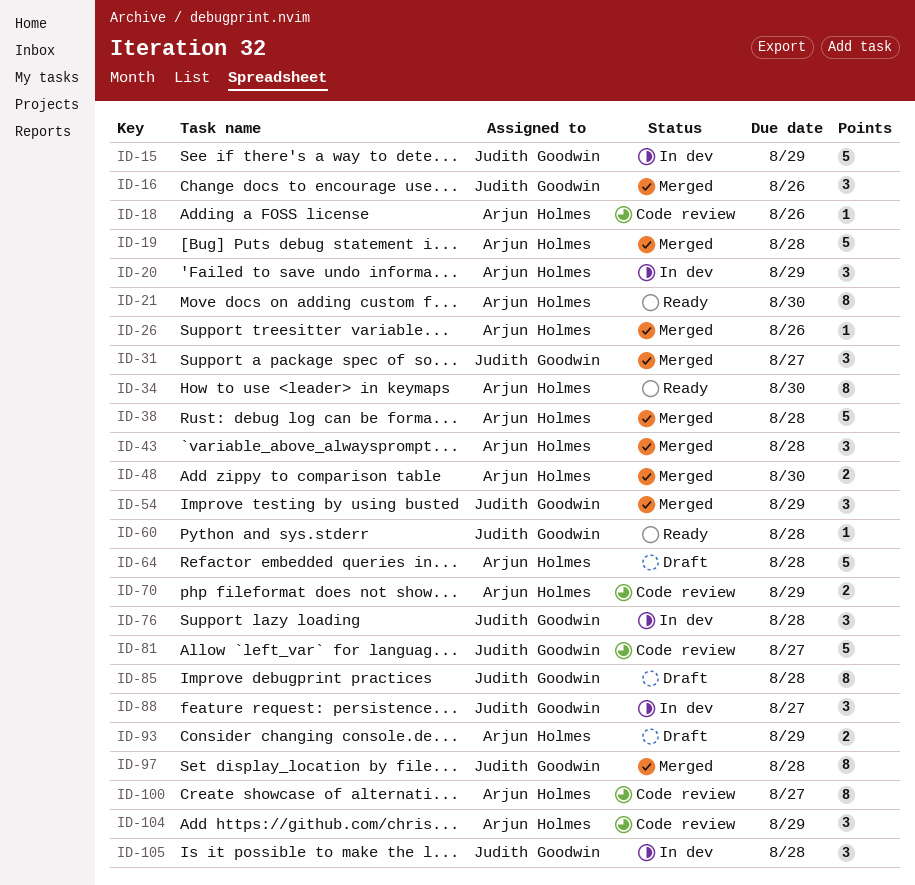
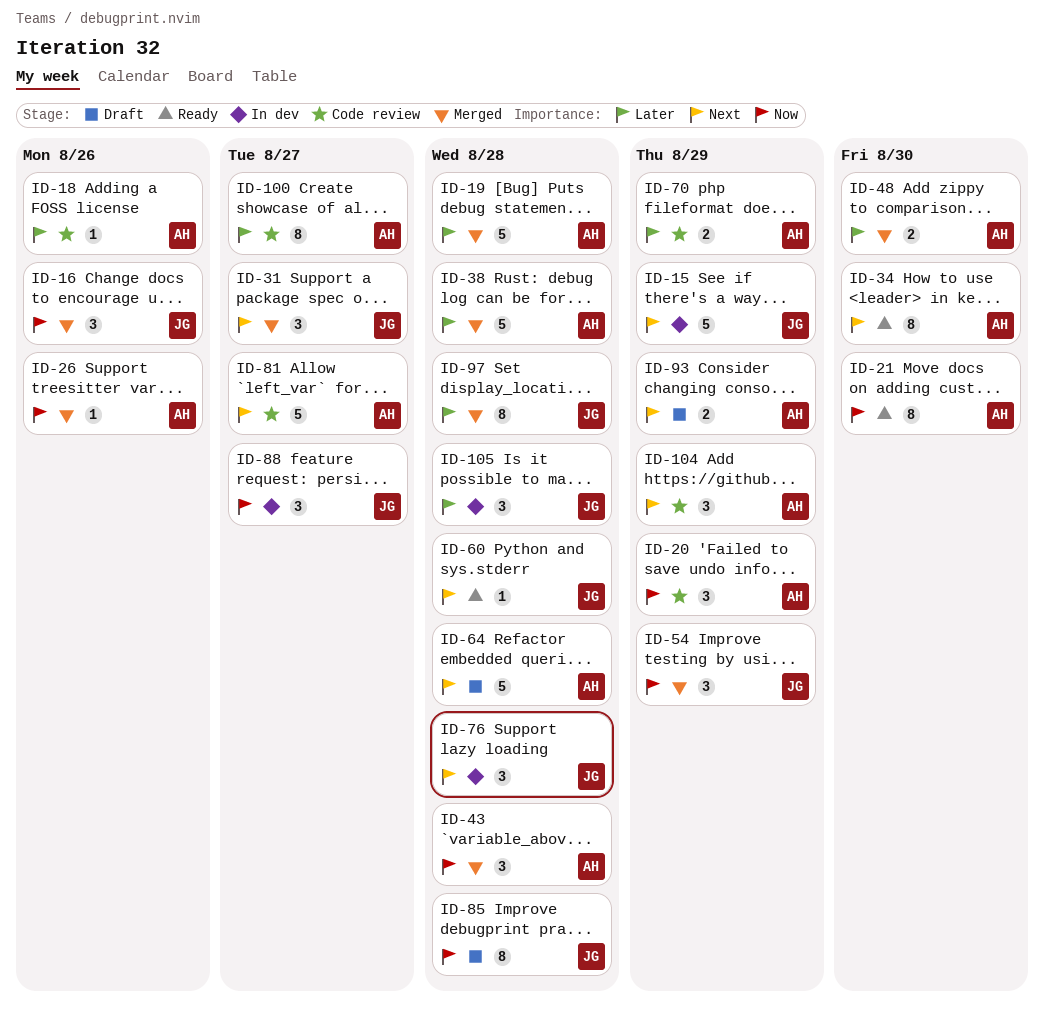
ID-20, status: In dev -> Code review
ID-81, owner: Judith Goodwin -> Arjun Holmes

